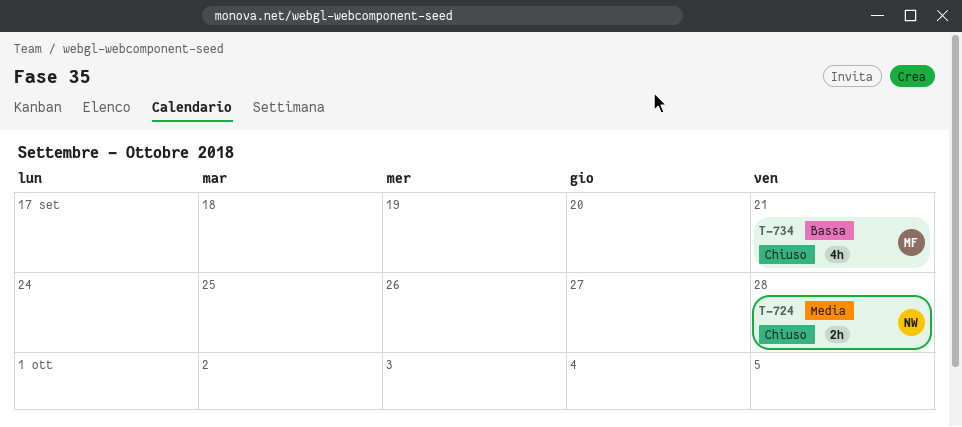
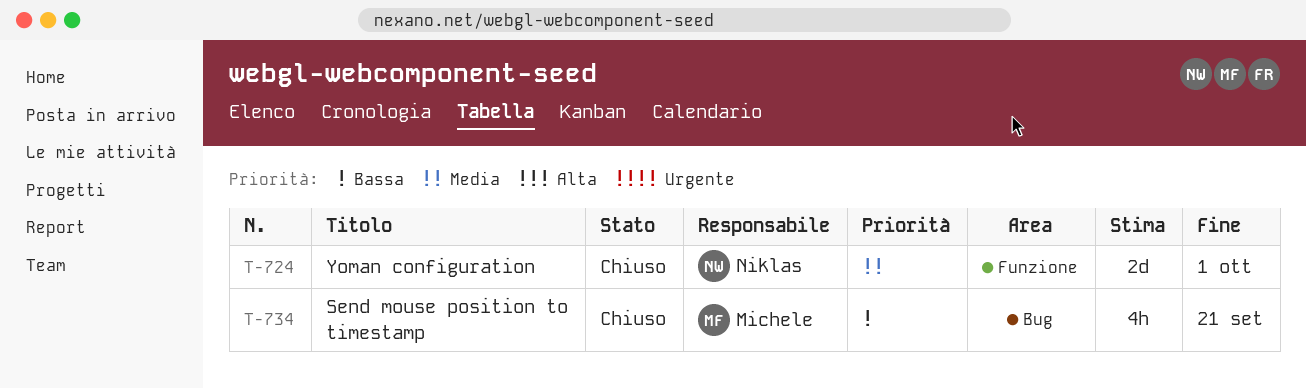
T-724, estimate: 2h -> 2d
T-724, due: Sep 28 -> Oct 1

